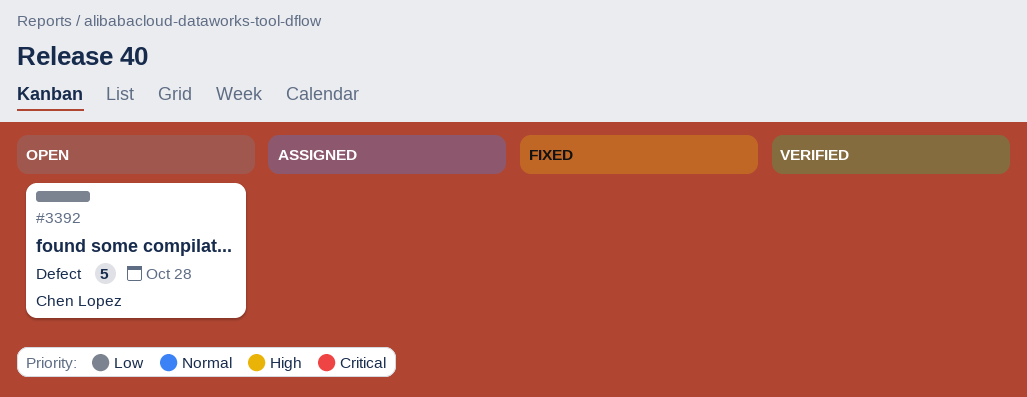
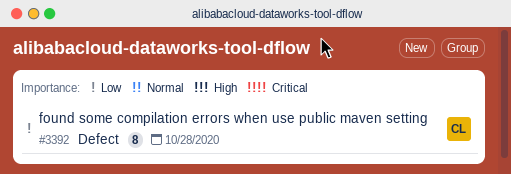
#3392, estimate: 5 -> 8

